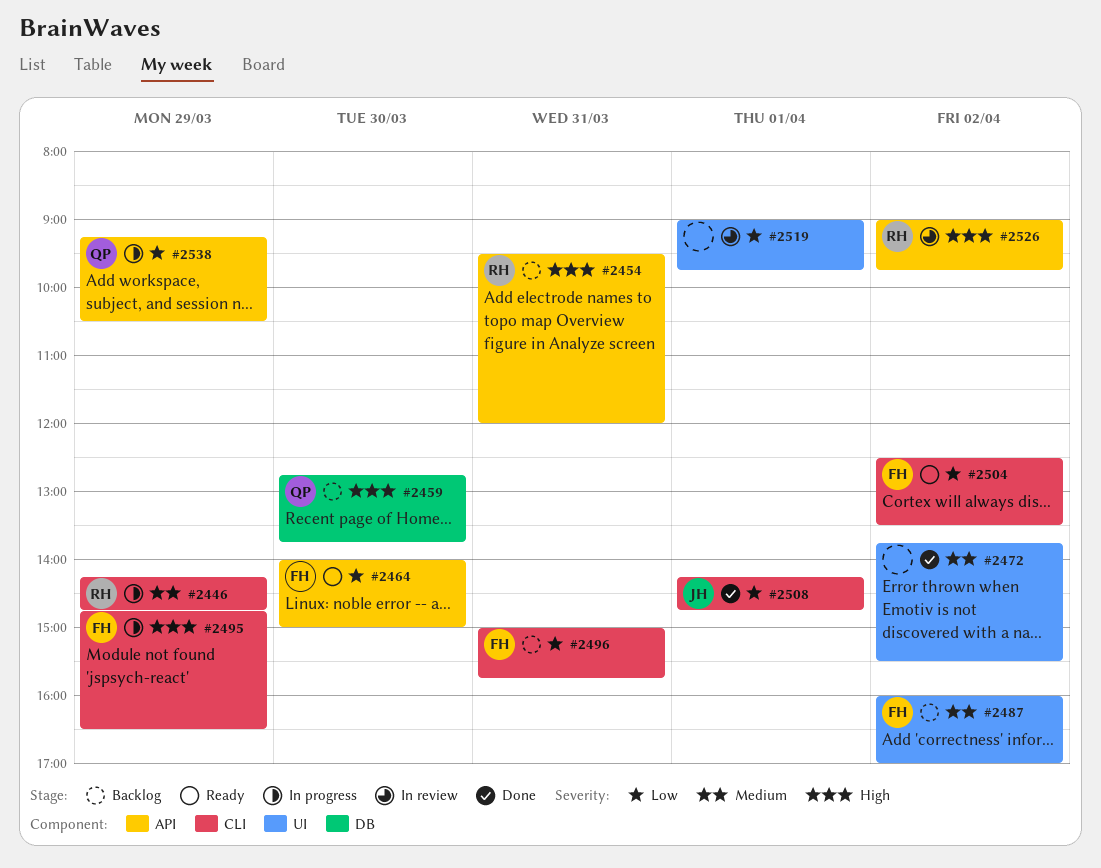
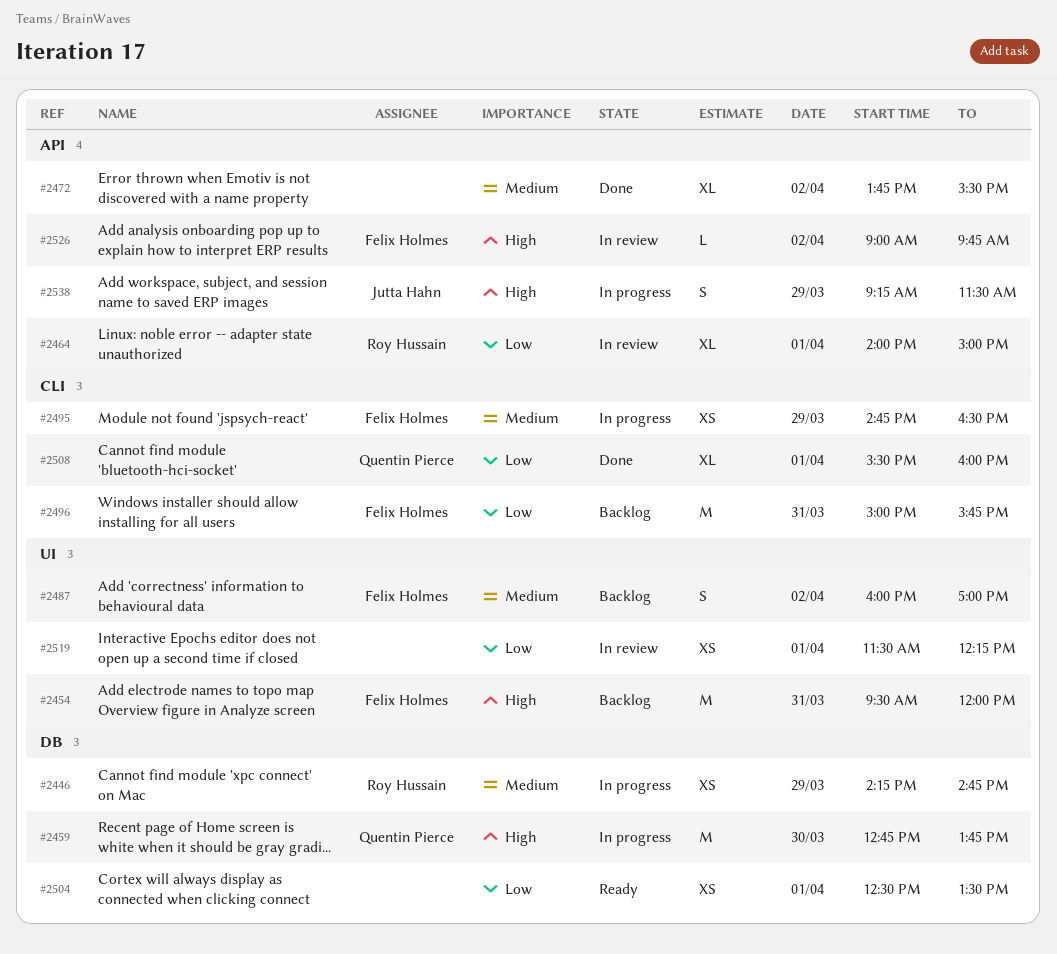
#2446, label: CLI -> DB
#2454, owner: Roy Hussain -> Felix Holmes
#2454, label: API -> UI
#2459, status: Backlog -> In progress
#2464, status: Ready -> In review
#2464, owner: Felix Holmes -> Roy Hussain
#2464, day: Mar 30 -> Apr 1
#2472, label: UI -> API
#2495, priority: High -> Medium
#2504, owner: Felix Holmes -> none
#2504, label: CLI -> DB
#2504, day: Apr 2 -> Apr 1
#2508, owner: Jutta Hahn -> Quentin Pierce
#2508, begins: 14:15 -> 15:30
#2508, ends: 14:45 -> 16:00
#2519, begins: 09:00 -> 11:30
#2519, ends: 09:45 -> 12:15
#2526, owner: Roy Hussain -> Felix Holmes
#2538, owner: Quentin Pierce -> Jutta Hahn
#2538, priority: Low -> High
#2538, ends: 10:30 -> 11:30

